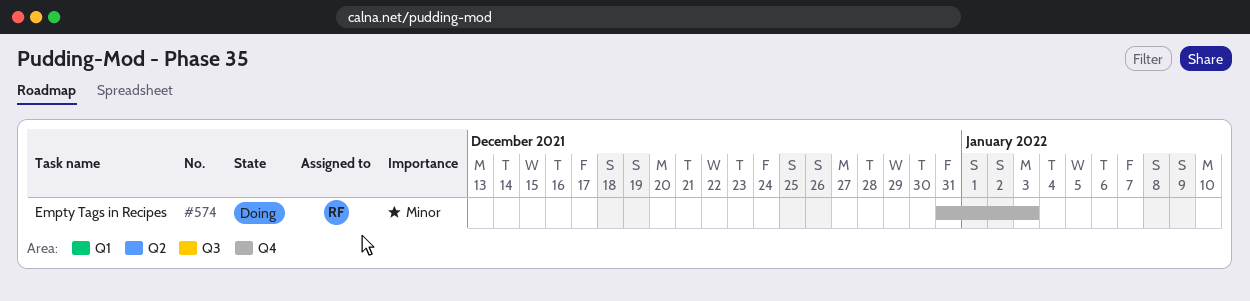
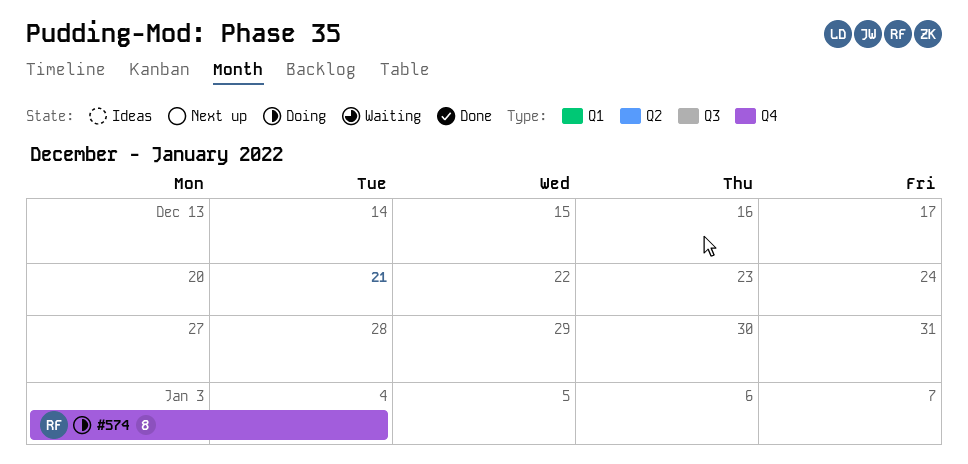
#574, start: Dec 31 -> Jan 3
#574, due: Jan 3 -> Jan 4

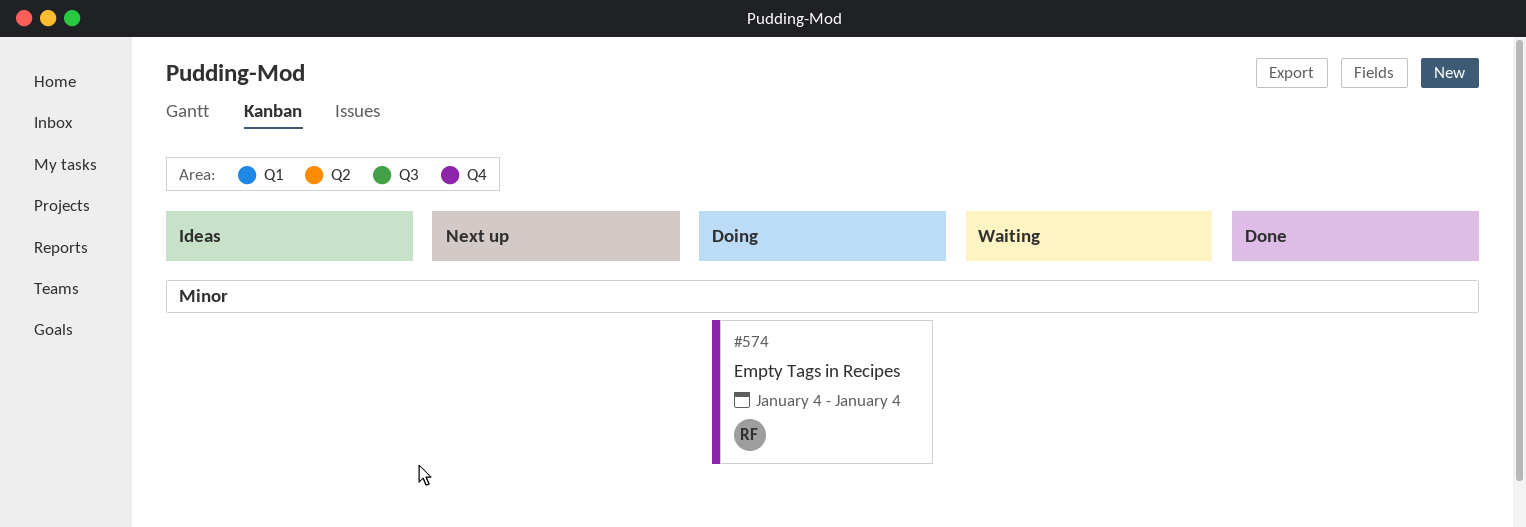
#574, start: Jan 3 -> Jan 4

